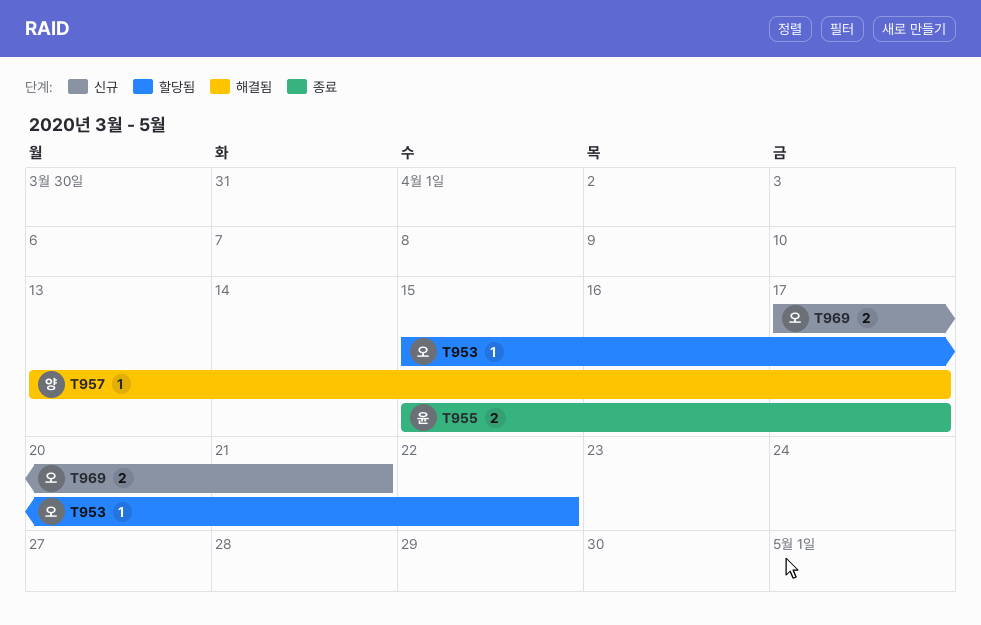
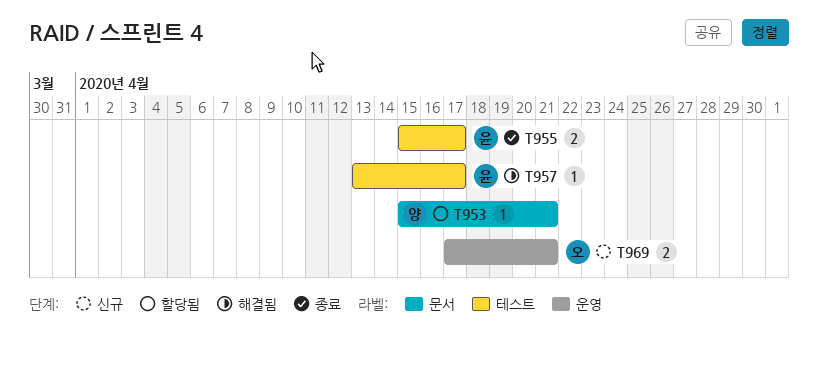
T953, owner: 오 -> 양
T953, due: Apr 22 -> Apr 21
T957, owner: 양 -> 윤

